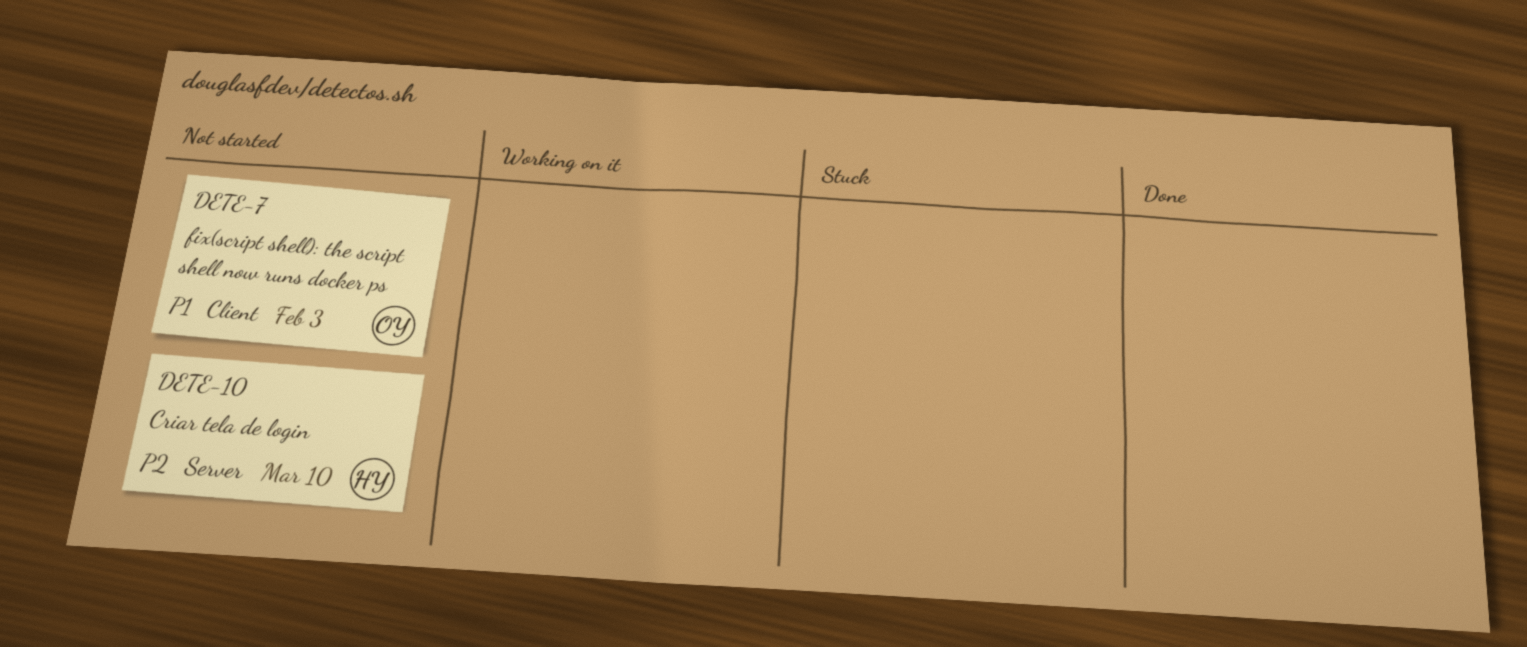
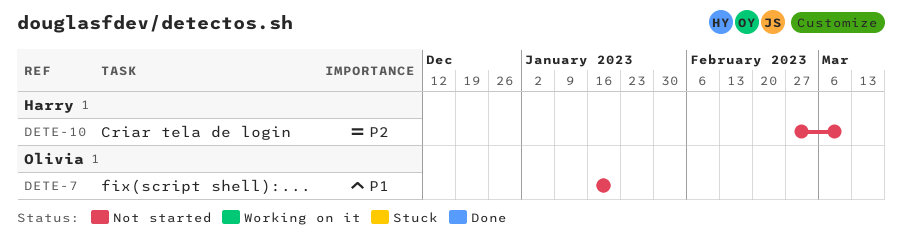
DETE-7, due: Feb 3 -> Jan 20

